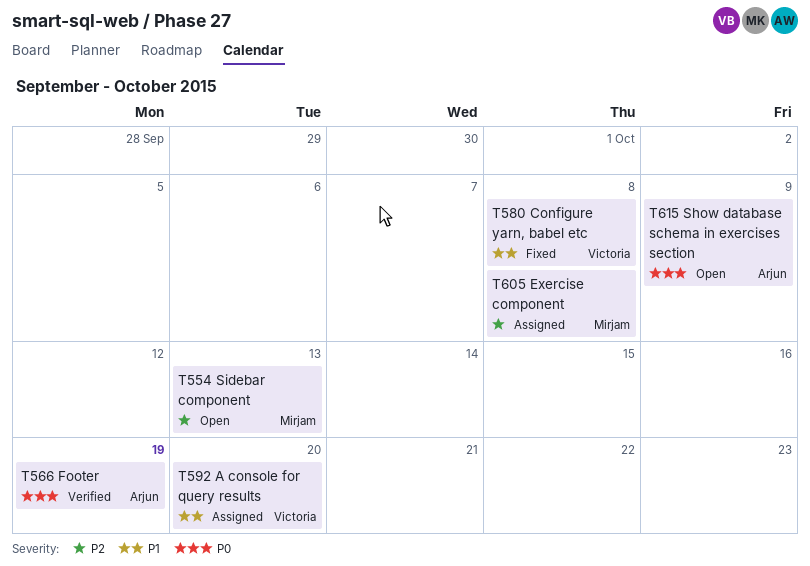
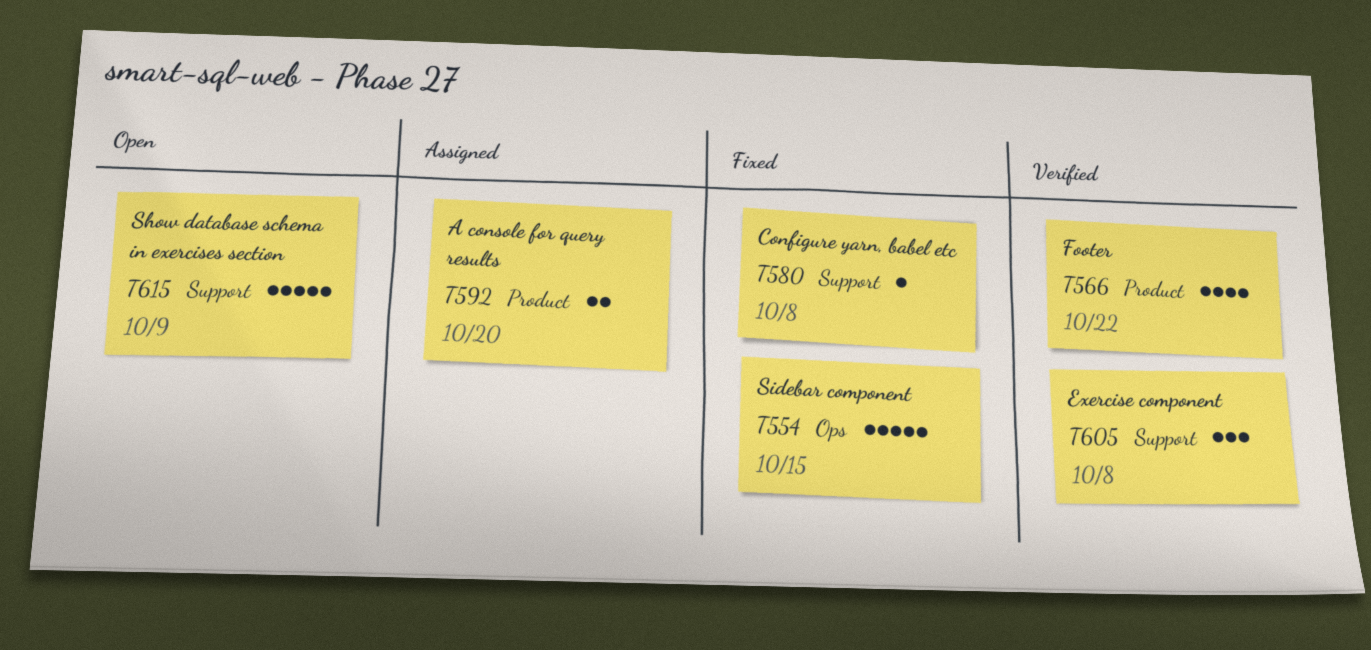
T554, status: Open -> Fixed
T554, due: Oct 13 -> Oct 15
T566, due: Oct 19 -> Oct 22
T605, status: Assigned -> Verified

